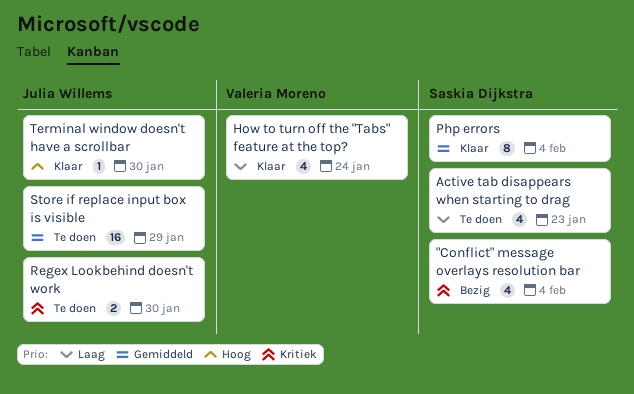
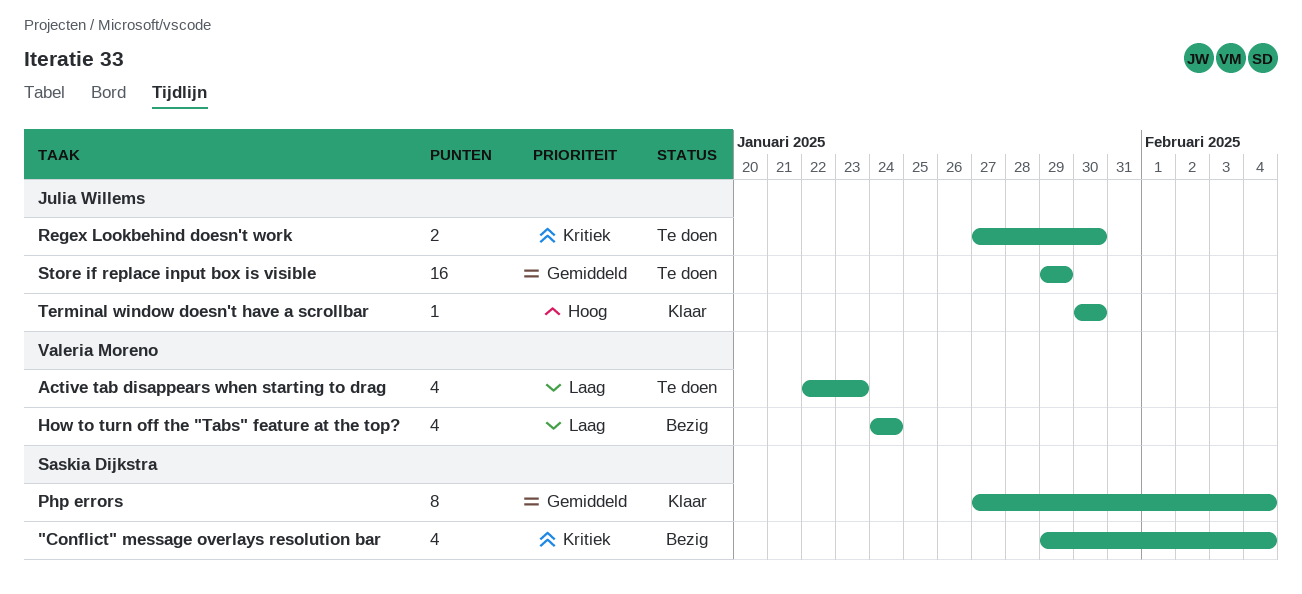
Active tab disappears when starting to drag, owner: Saskia Dijkstra -> Valeria Moreno
How to turn off the "Tabs" feature at the top?, status: Klaar -> Bezig

